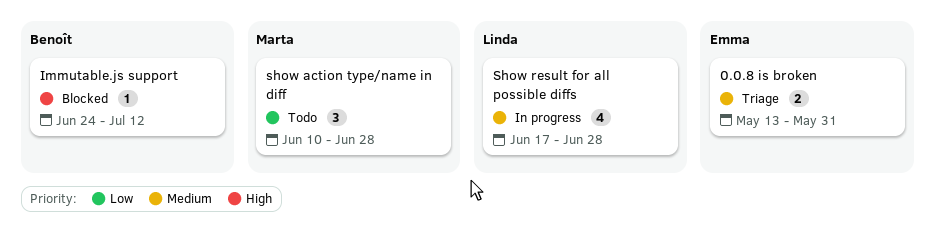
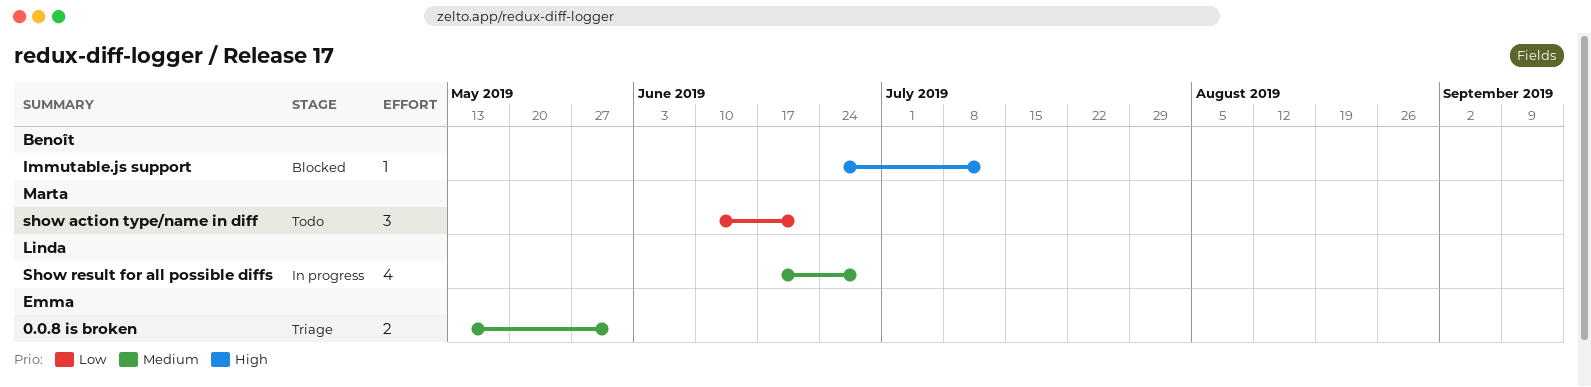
show action type/name in diff, due: Jun 28 -> Jun 21

